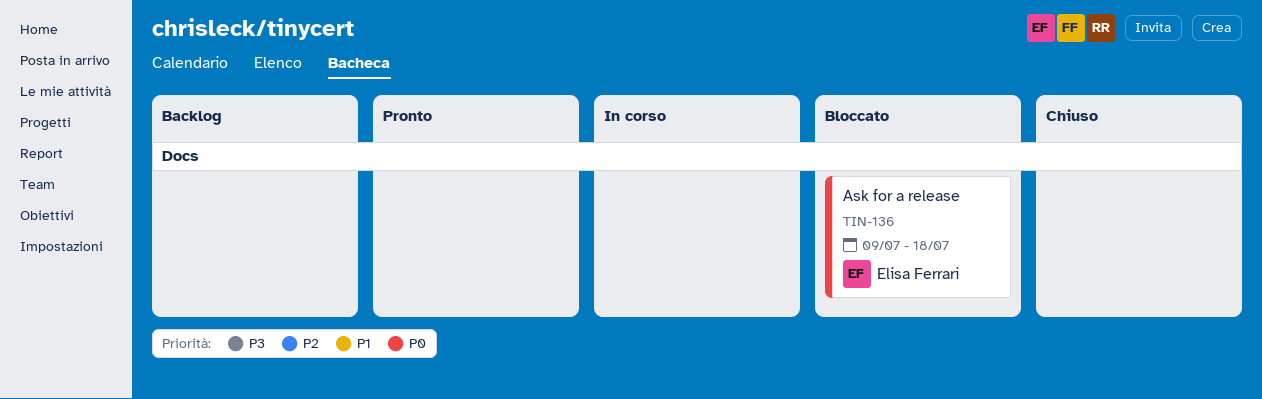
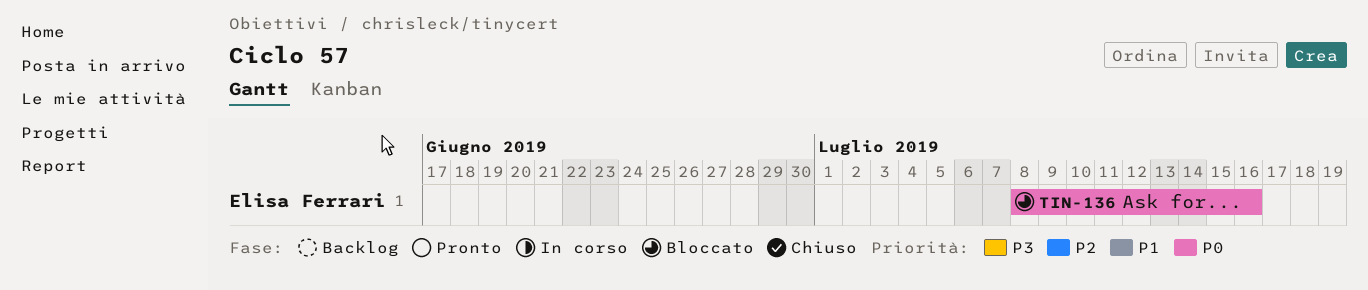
TIN-136, start: Jul 9 -> Jul 8
TIN-136, due: Jul 18 -> Jul 16

